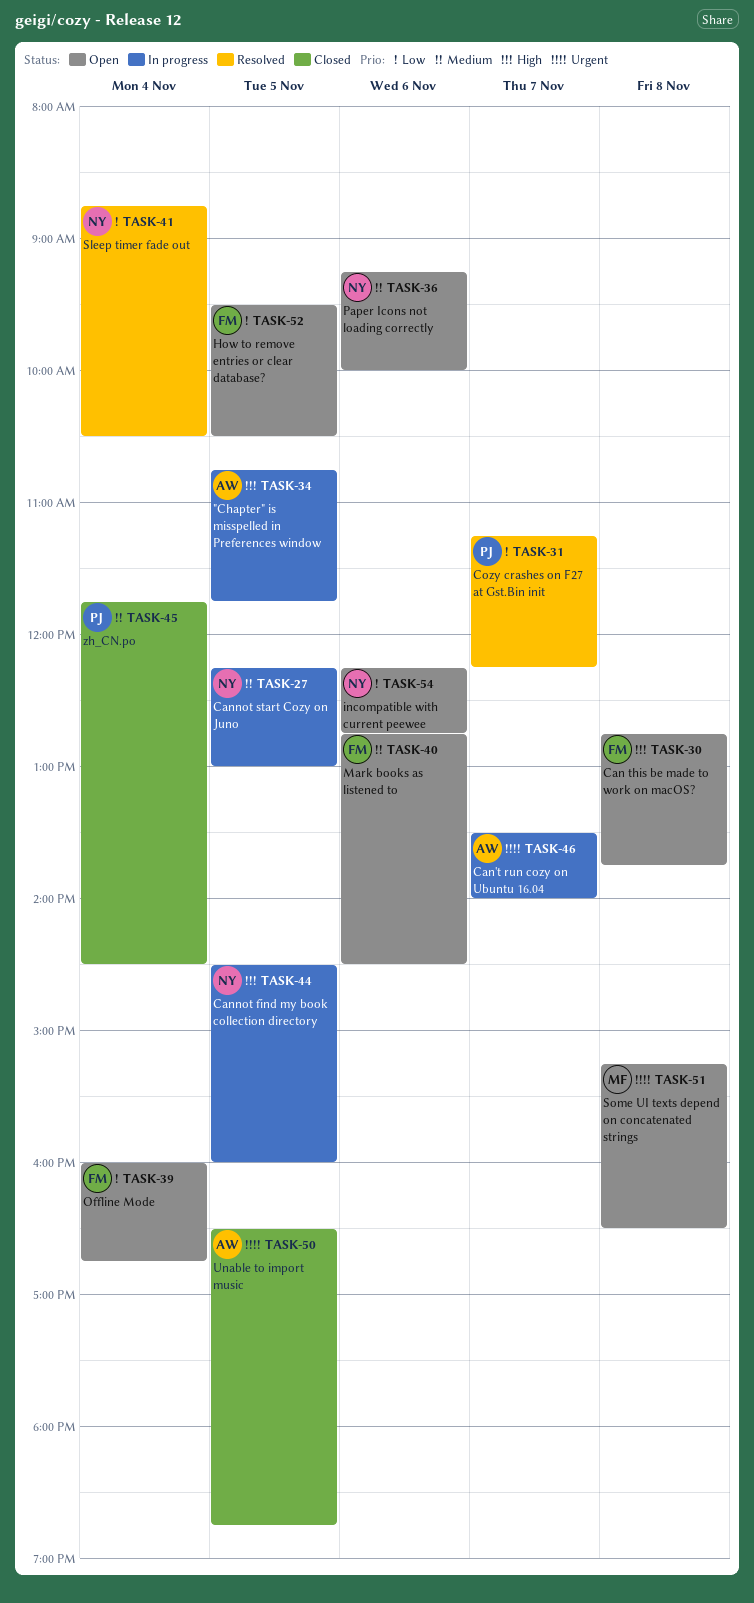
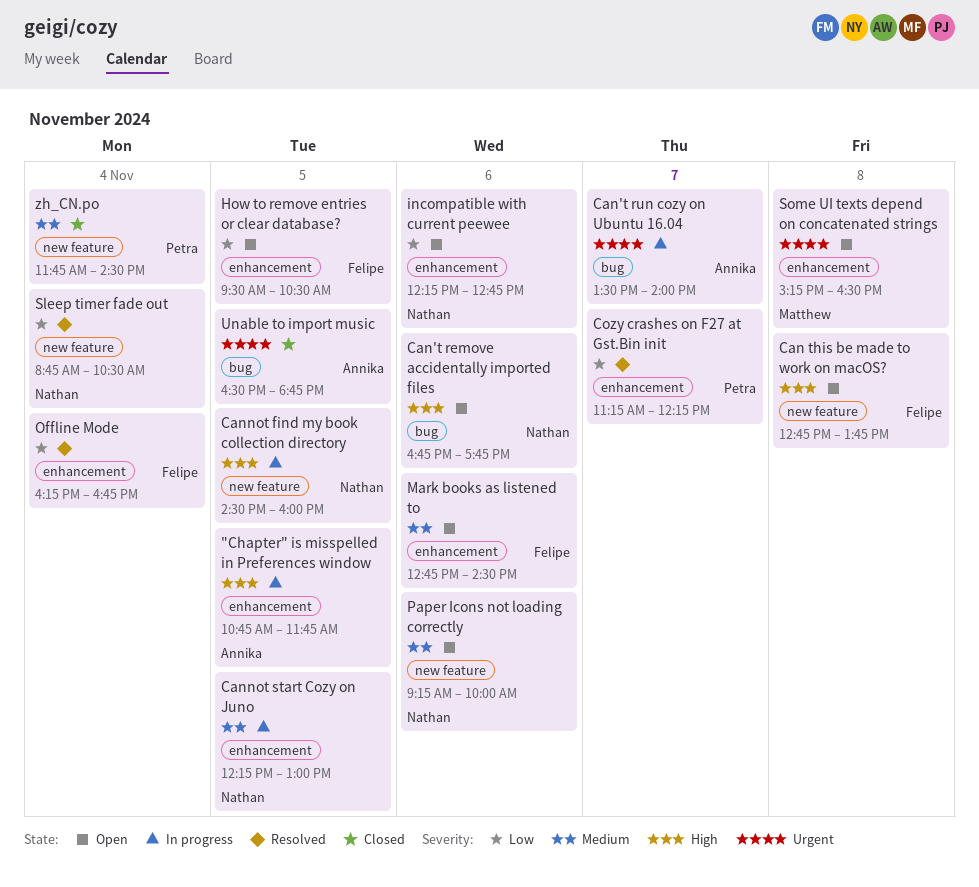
Can't remove accidentally imported files: none -> present
Offline Mode, status: Open -> Resolved
Offline Mode, begins: 16:00 -> 16:15

